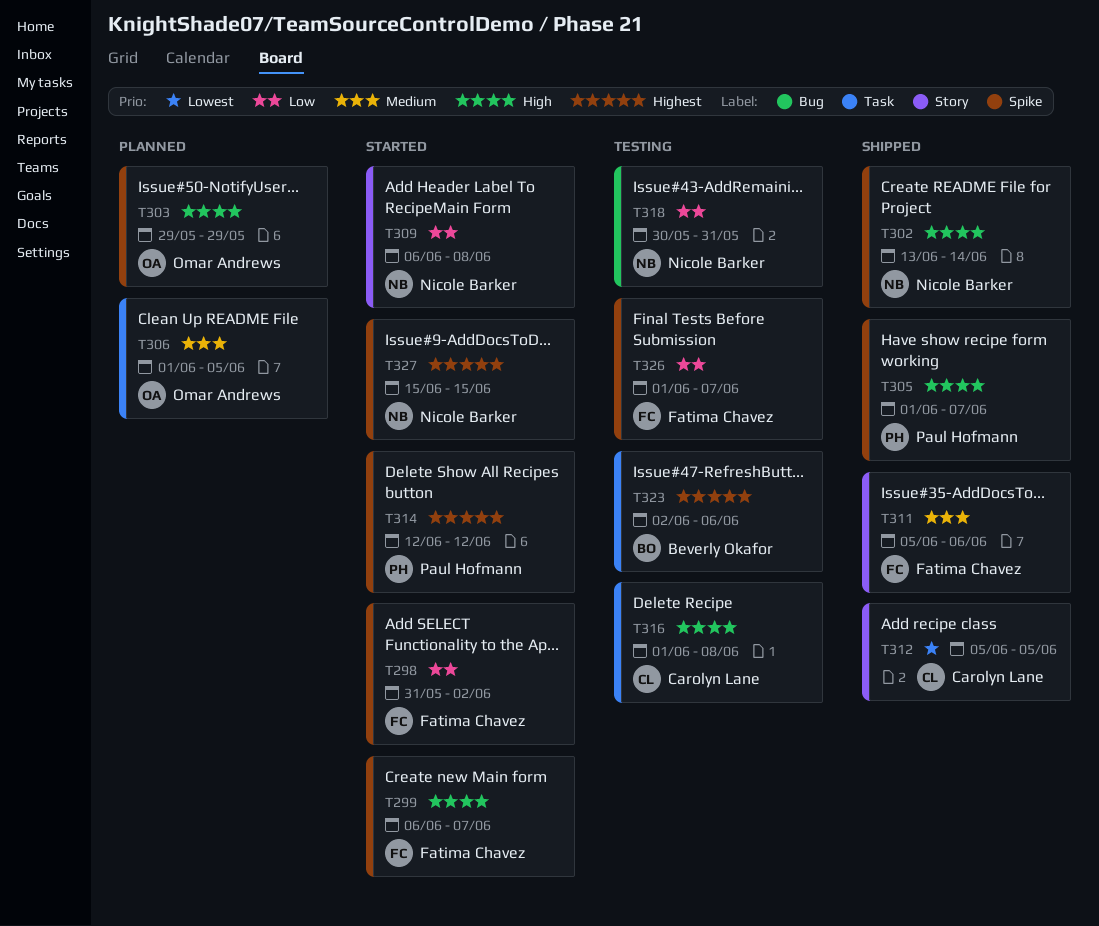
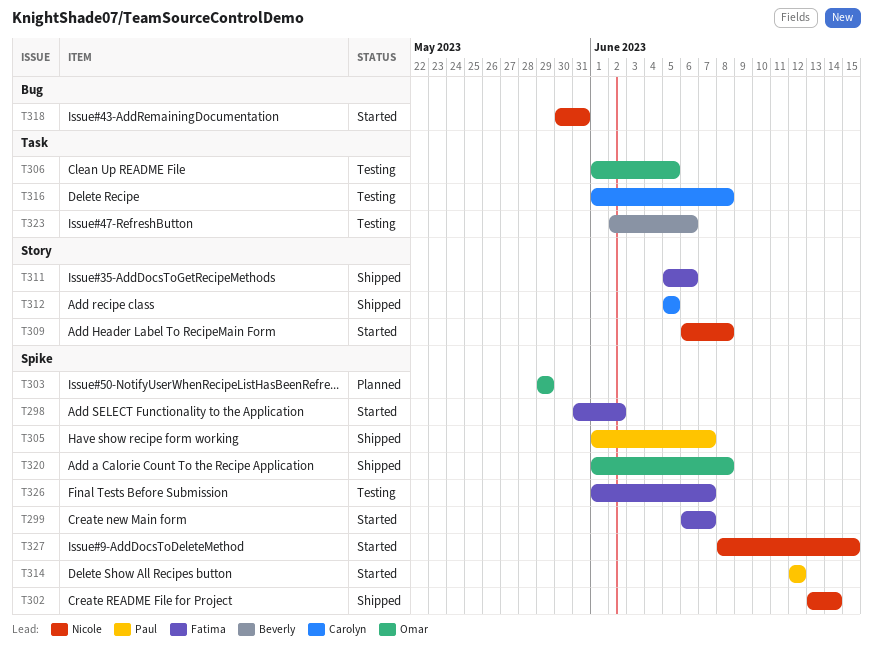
T306, status: Planned -> Testing
T318, status: Testing -> Started
T320: none -> present
T327, start: Jun 15 -> Jun 8

